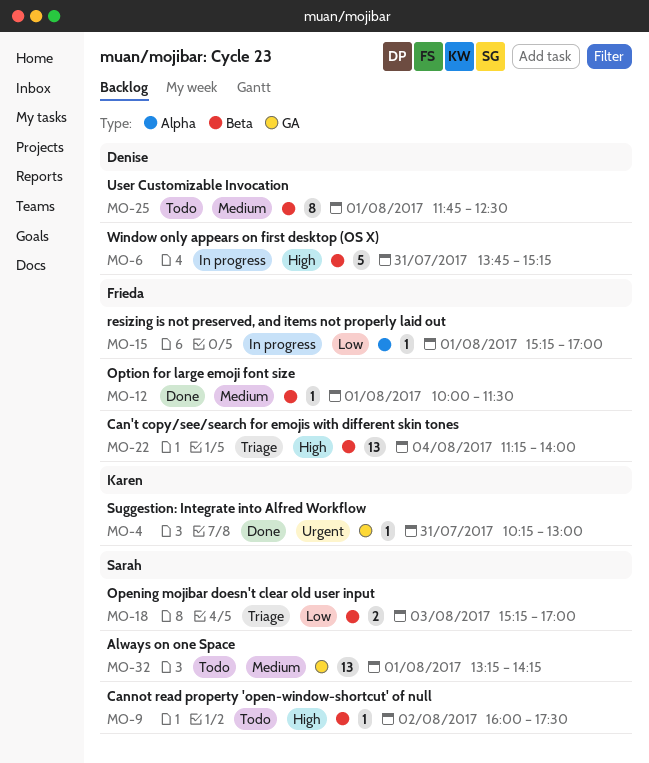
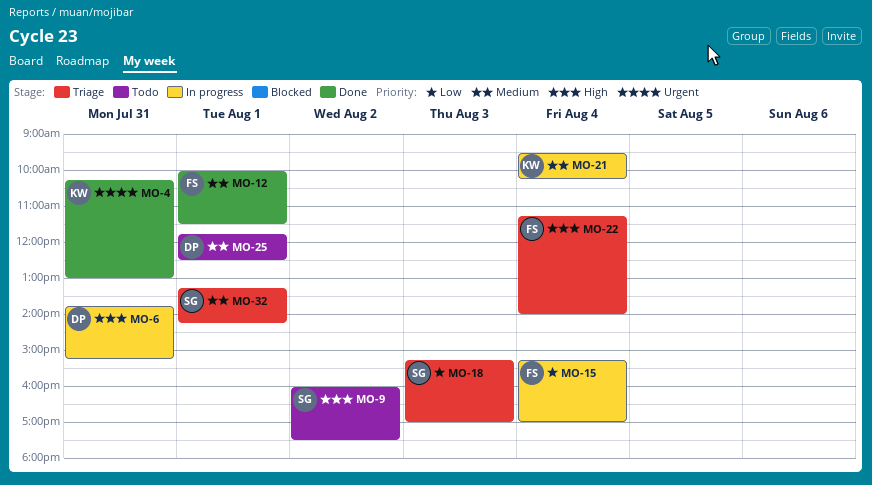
MO-15, day: Aug 1 -> Aug 4
MO-21: none -> present
MO-32, status: Todo -> Triage

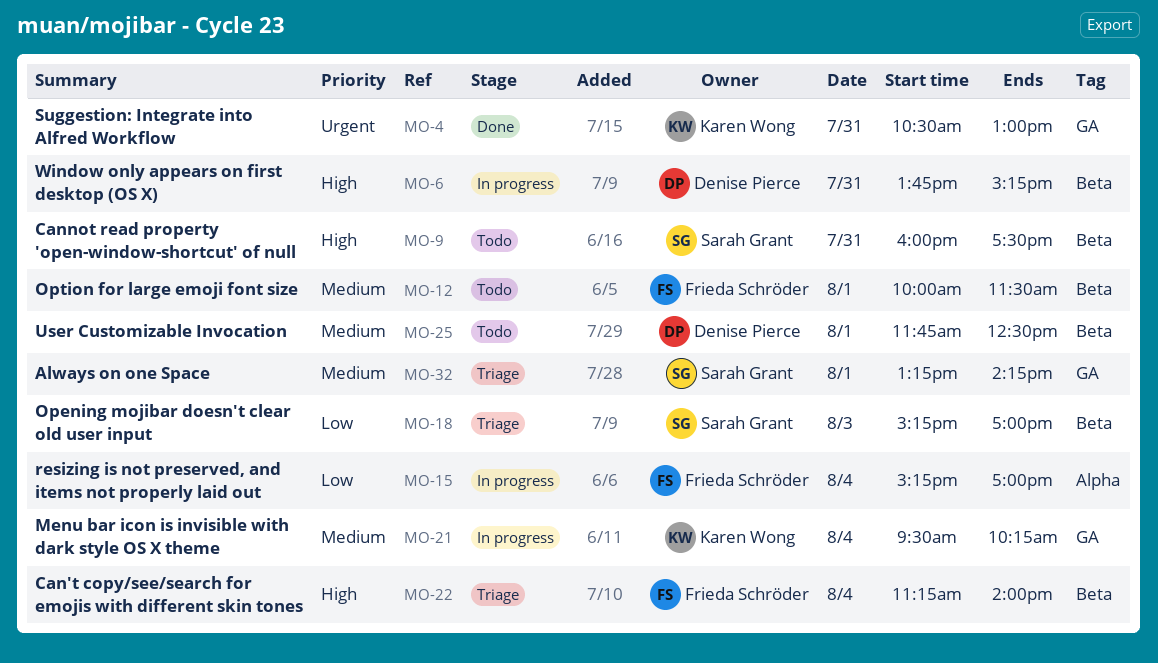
MO-4, begins: 10:15 -> 10:30
MO-9, day: Aug 2 -> Jul 31
MO-12, status: Done -> Todo

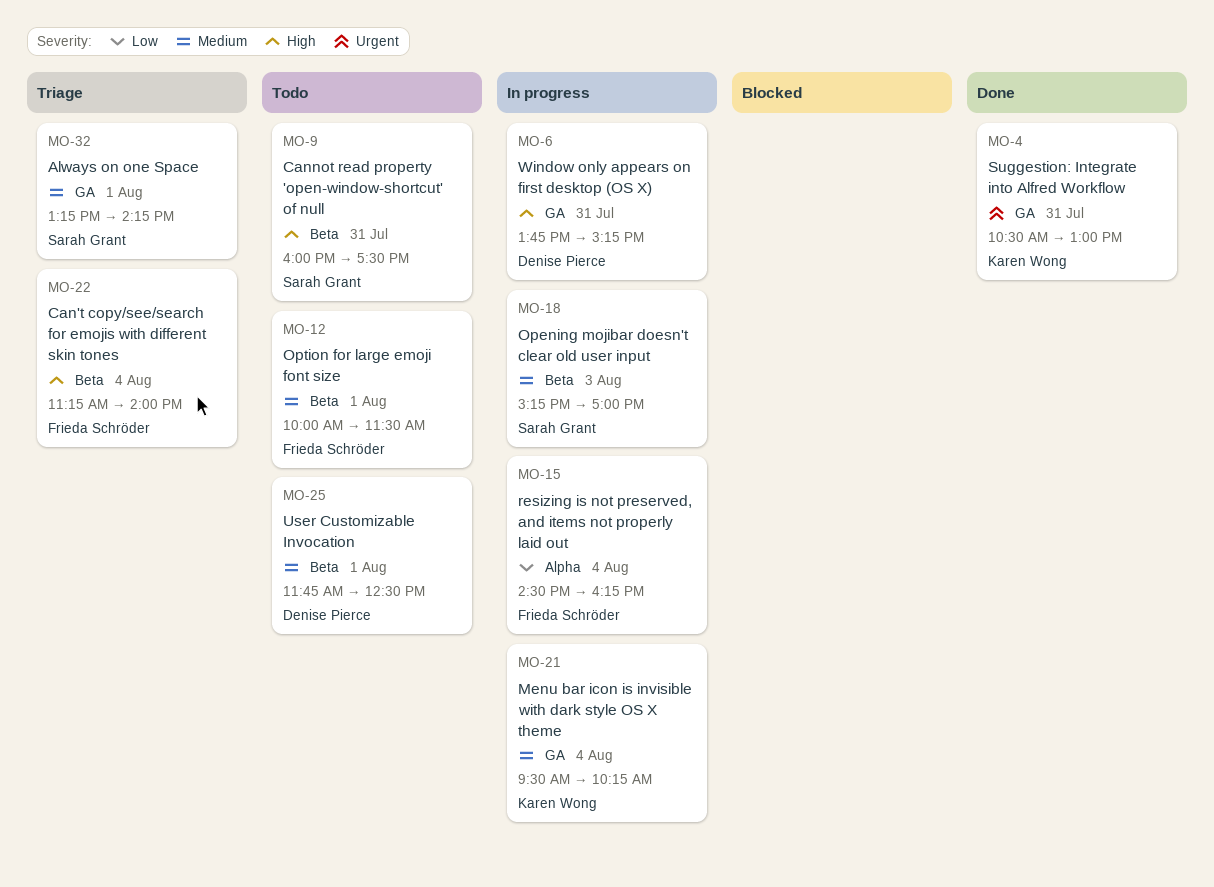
MO-6, label: Beta -> GA
MO-15, begins: 15:15 -> 14:30
MO-15, ends: 17:00 -> 16:15
MO-18, status: Triage -> In progress
MO-18, priority: Low -> Medium

